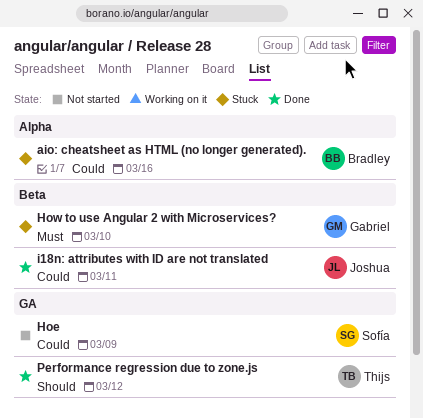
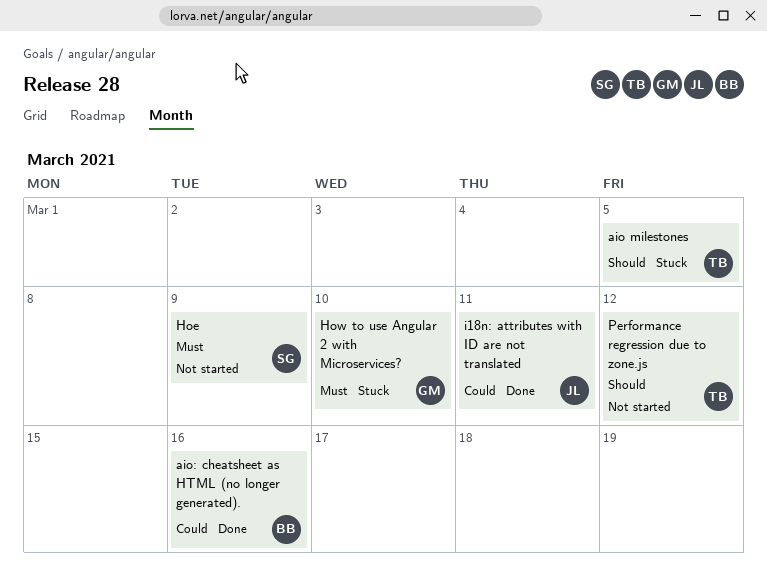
aio milestones: none -> present
aio: cheatsheet as HTML (no longer generated)., status: Stuck -> Done
Hoe, priority: Could -> Must
Performance regression due to zone.js, status: Done -> Not started

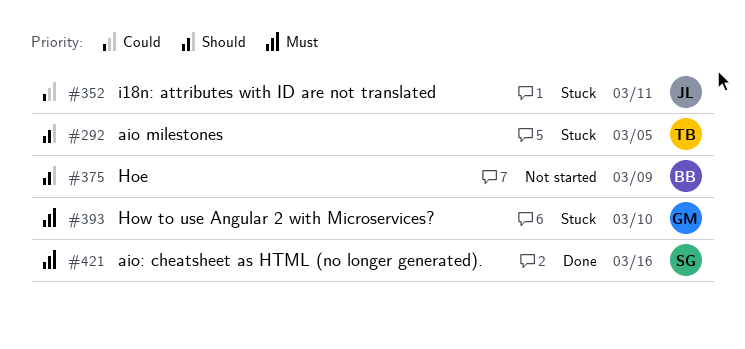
aio: cheatsheet as HTML (no longer generated)., owner: BB -> SG
aio: cheatsheet as HTML (no longer generated)., priority: Could -> Must
Hoe, owner: SG -> BB
Hoe, priority: Must -> Should
i18n: attributes with ID are not translated, status: Done -> Stuck
Performance regression due to zone.js: present -> none

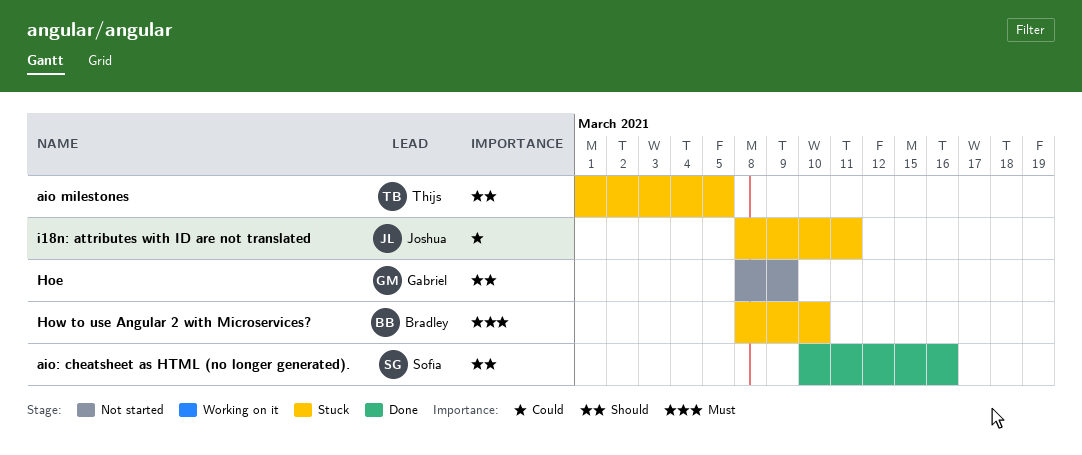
aio: cheatsheet as HTML (no longer generated)., priority: Must -> Should
Hoe, owner: Bradley -> Gabriel
How to use Angular 2 with Microservices?, owner: Gabriel -> Bradley

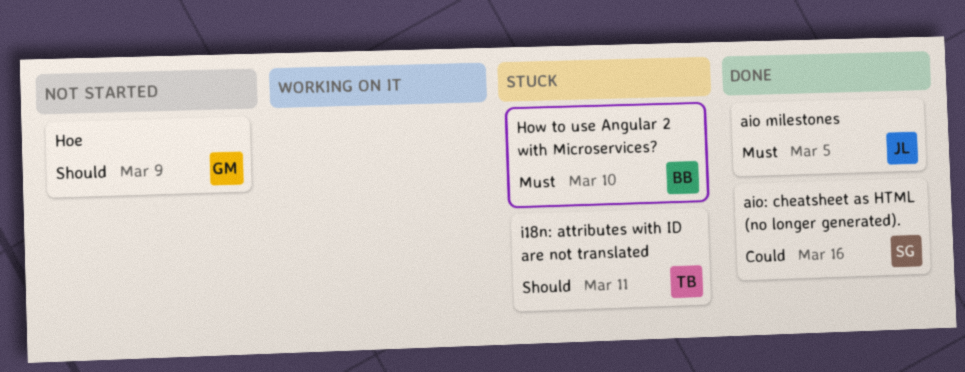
aio milestones, status: Stuck -> Done
aio milestones, owner: Thijs -> Joshua
aio milestones, priority: Should -> Must
aio: cheatsheet as HTML (no longer generated)., priority: Should -> Could
i18n: attributes with ID are not translated, owner: Joshua -> Thijs
i18n: attributes with ID are not translated, priority: Could -> Should

